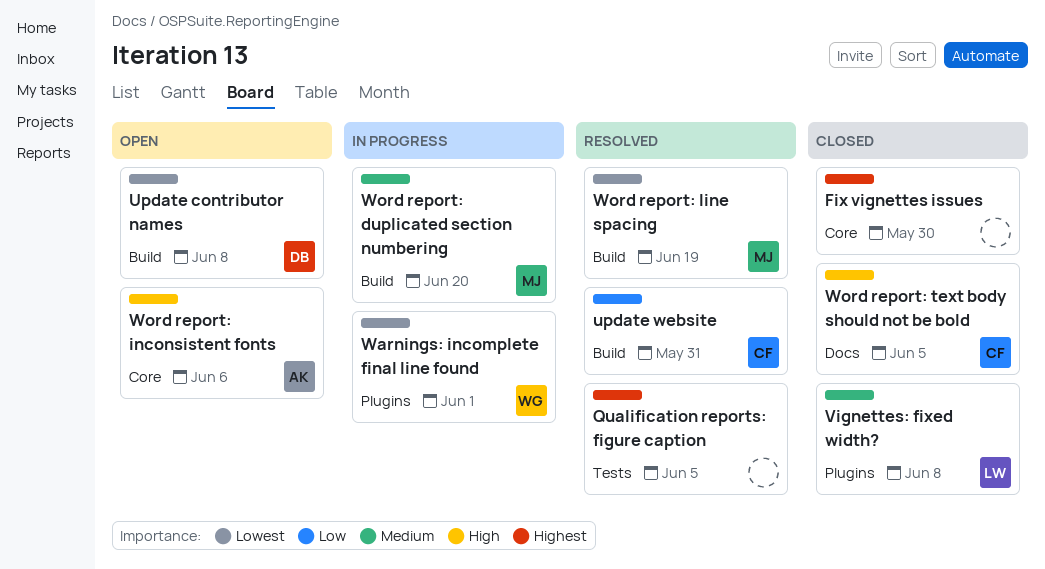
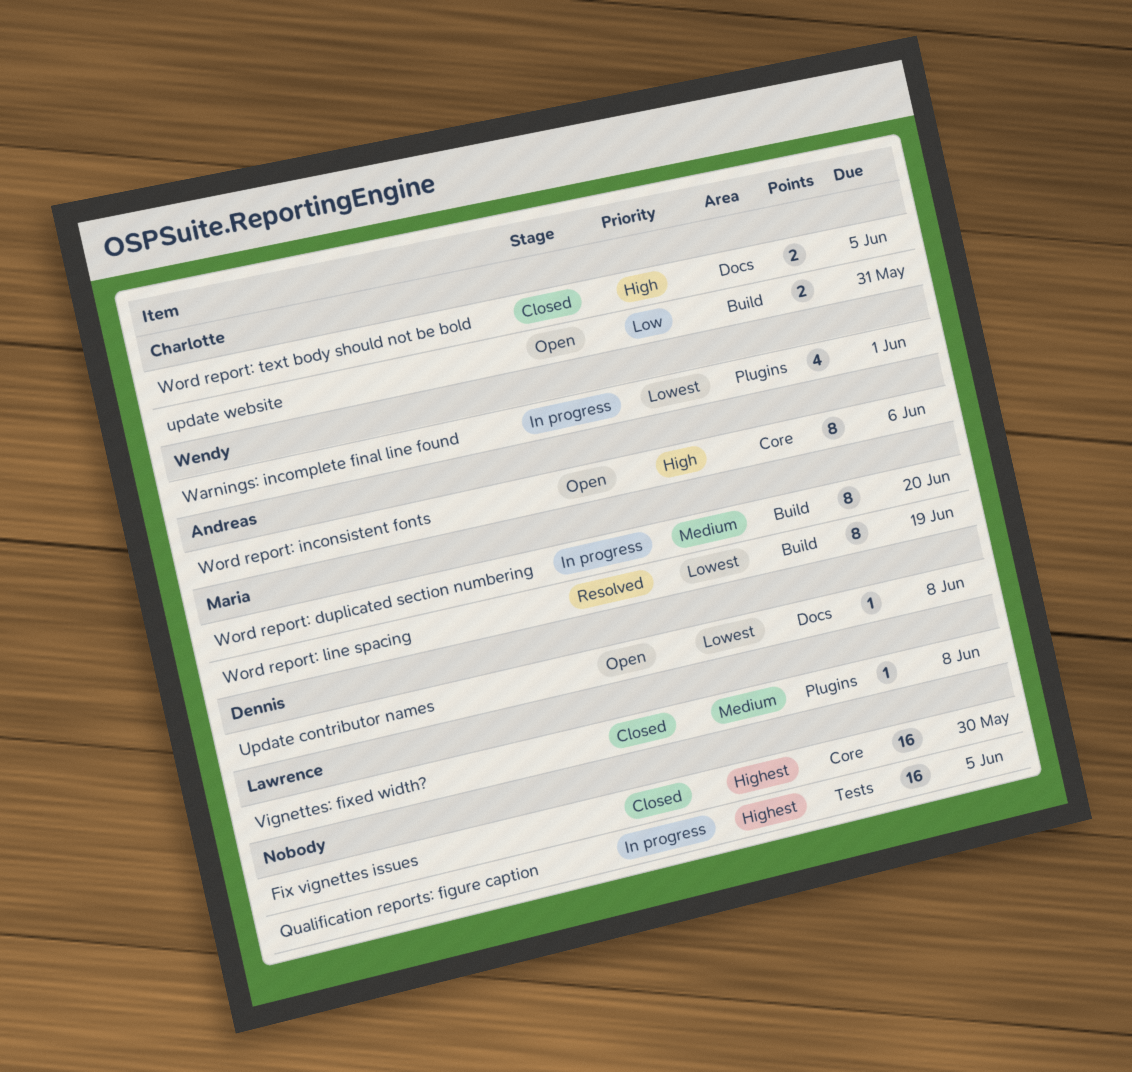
Qualification reports: figure caption, status: Resolved -> In progress
Update contributor names, label: Build -> Docs
update website, status: Resolved -> Open

